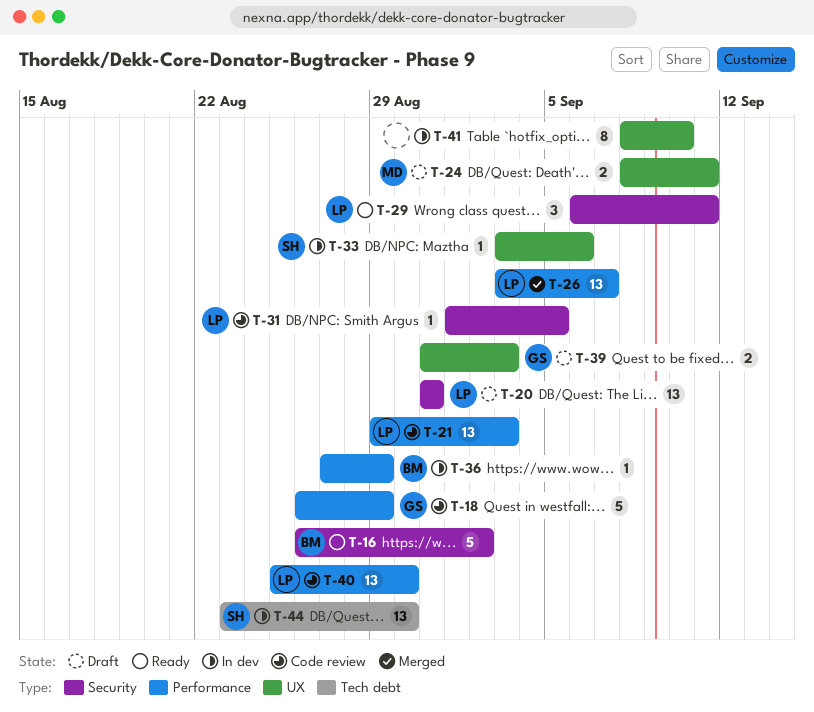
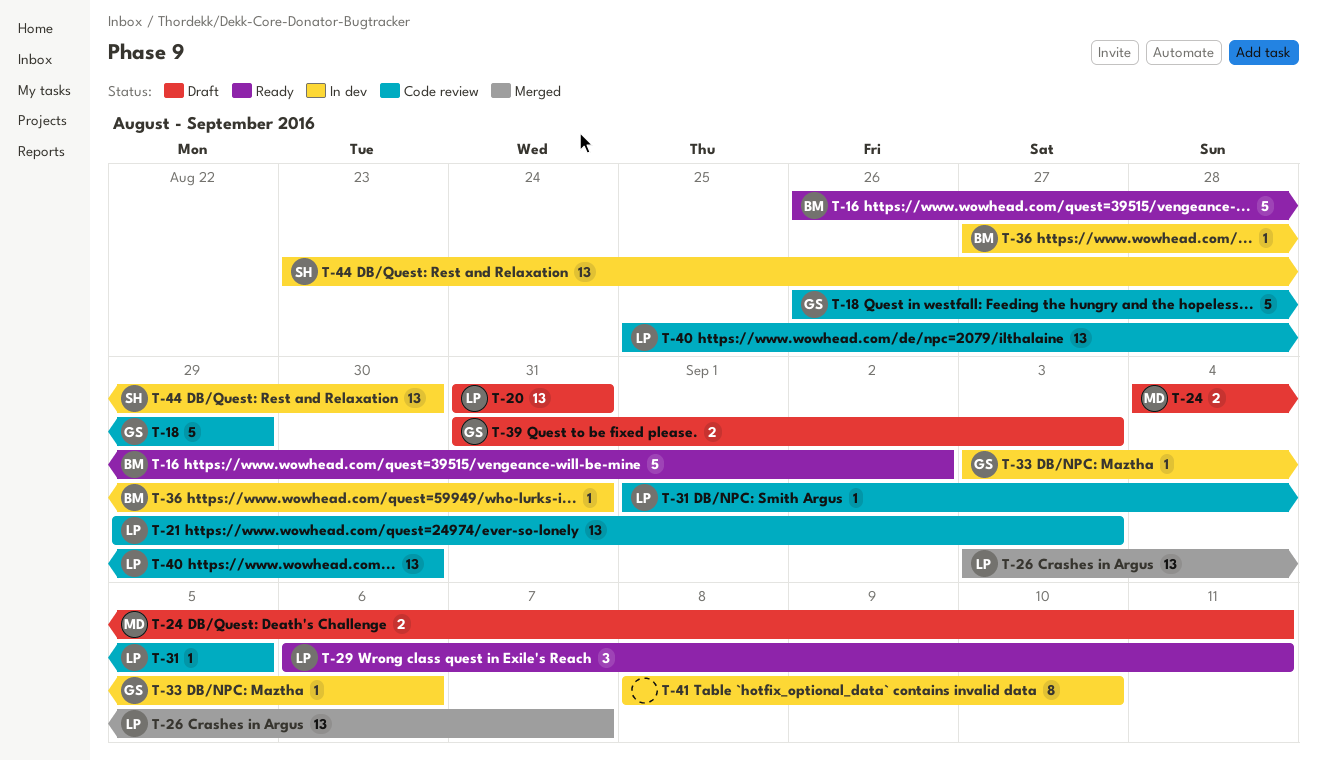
T-24, start: Sep 8 -> Sep 4
T-33, owner: SH -> GS
T-36, due: Aug 29 -> Aug 31

